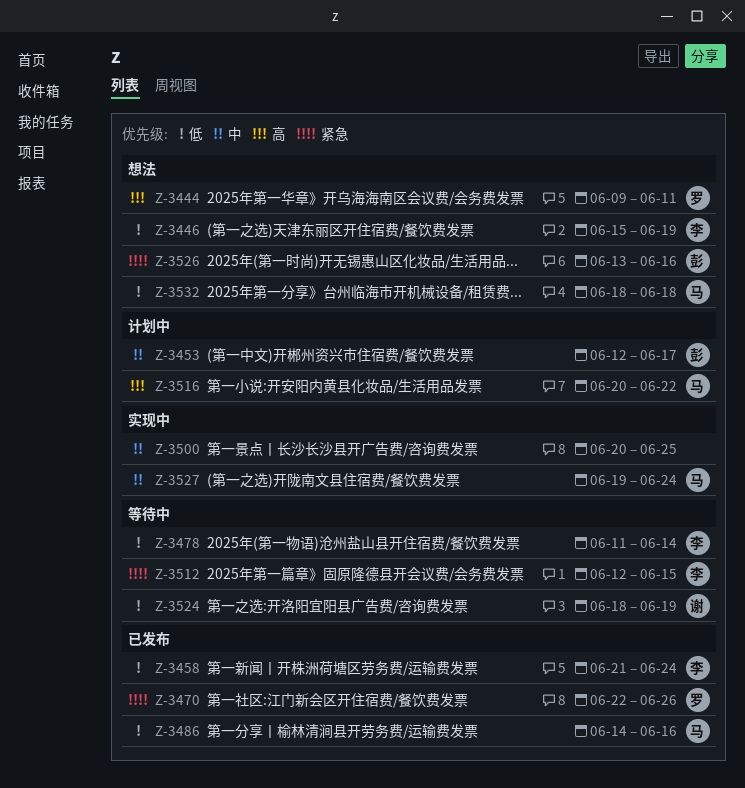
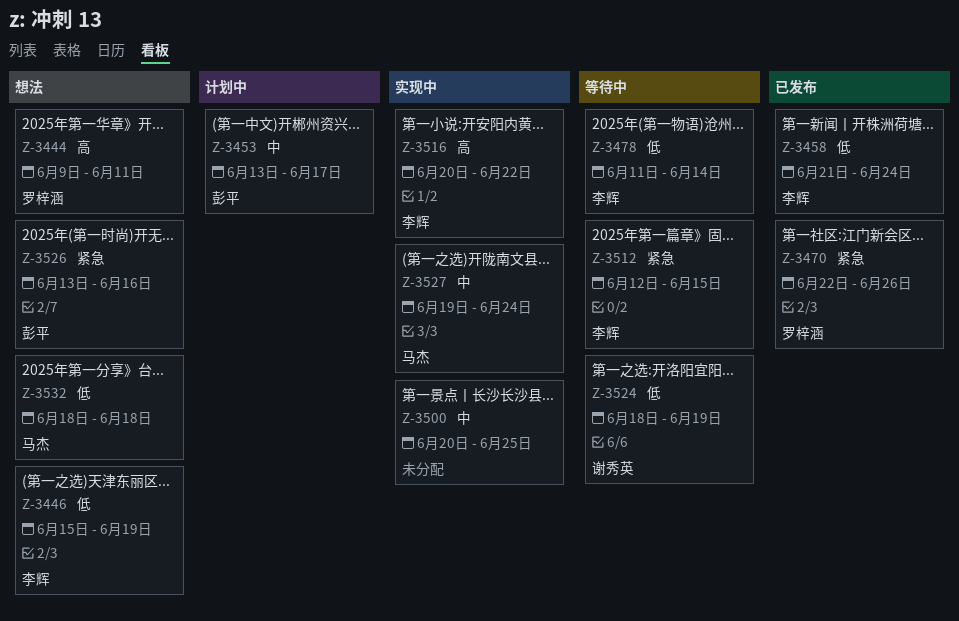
Z-3453, start: Jun 12 -> Jun 13
Z-3486: present -> none
Z-3516, status: 计划中 -> 实现中
Z-3516, owner: 马杰 -> 李辉

